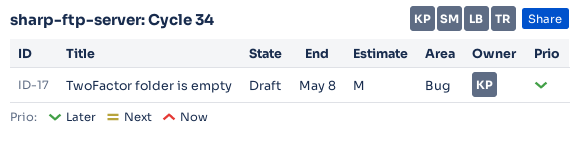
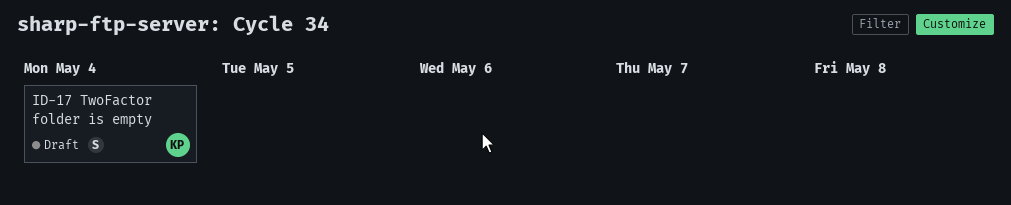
ID-17, estimate: M -> S
ID-17, due: May 8 -> May 4

